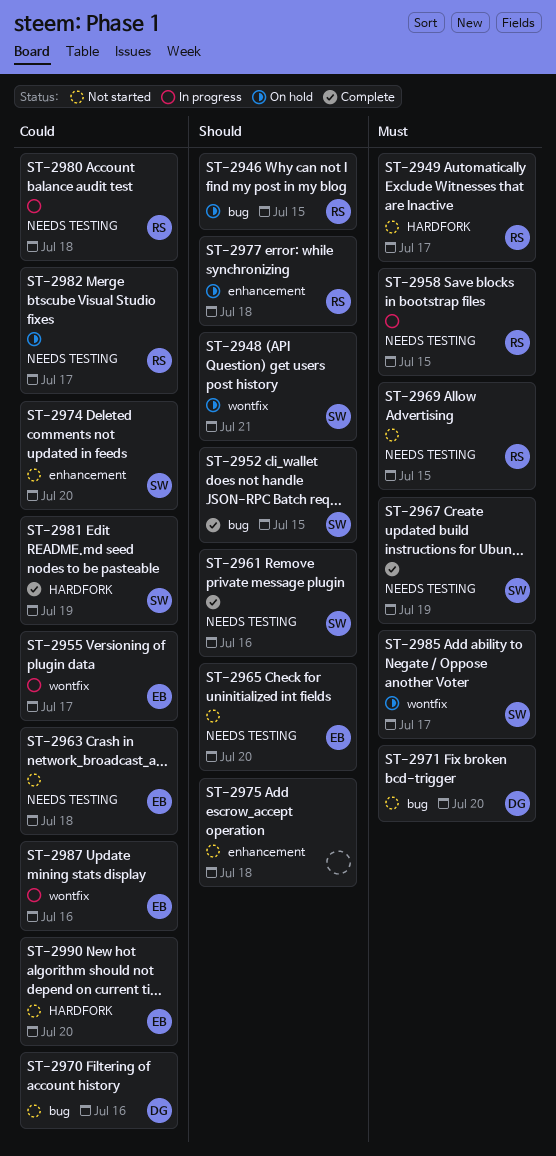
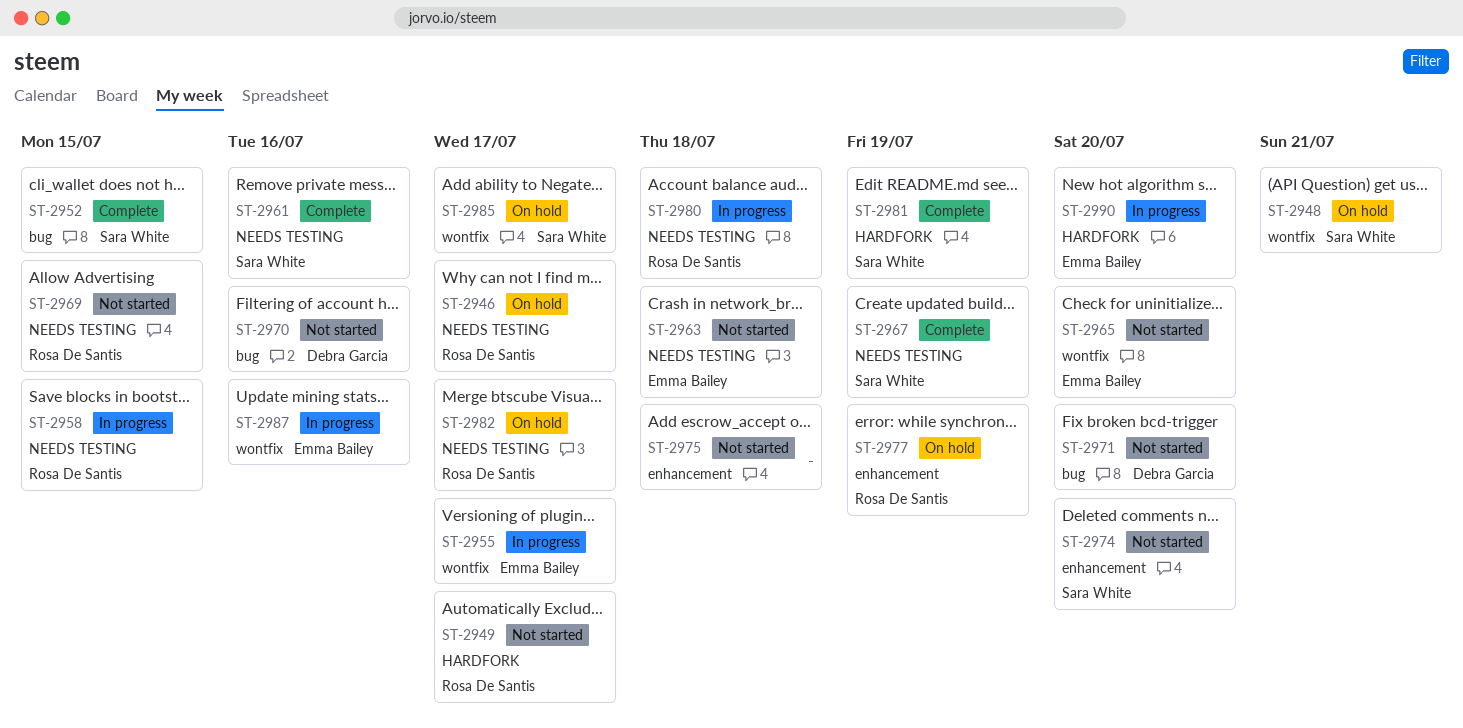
ST-2946, label: bug -> NEEDS TESTING
ST-2946, due: Jul 15 -> Jul 17
ST-2965, label: NEEDS TESTING -> wontfix
ST-2977, due: Jul 18 -> Jul 19
ST-2990, status: Not started -> In progress

